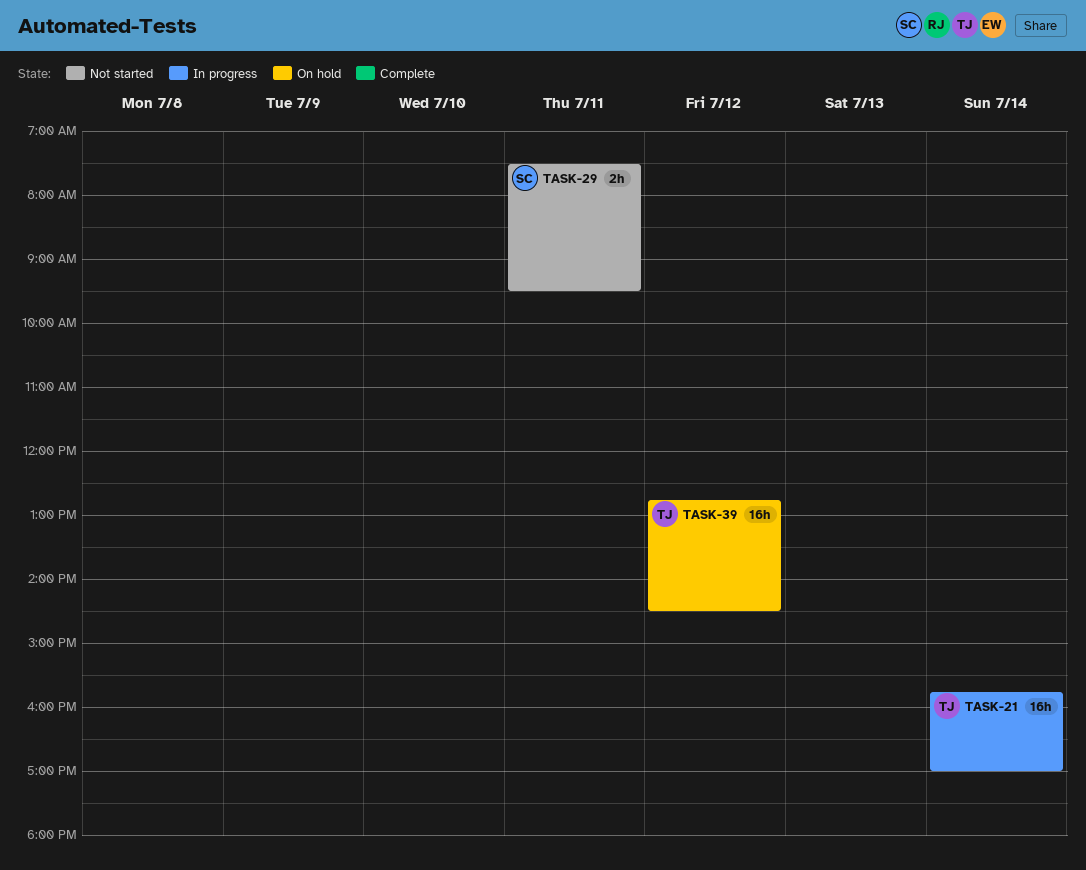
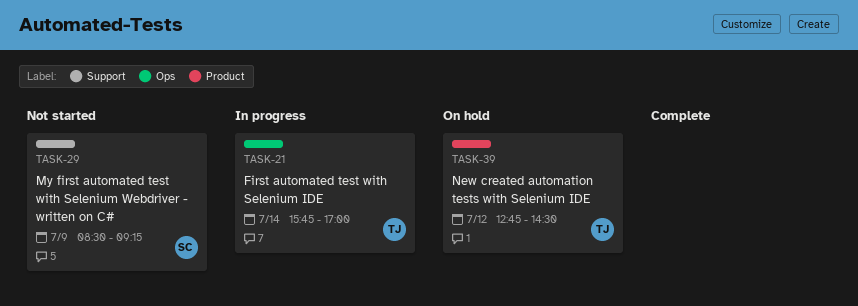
TASK-29, day: Jul 11 -> Jul 9
TASK-29, begins: 07:30 -> 08:30
TASK-29, ends: 09:30 -> 09:15

